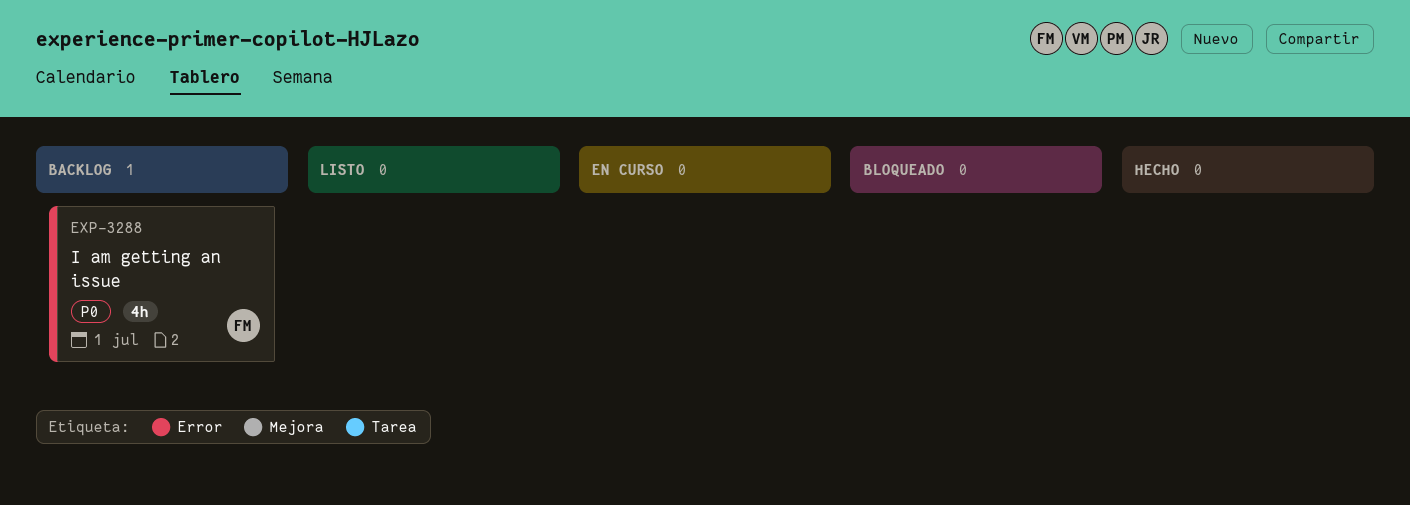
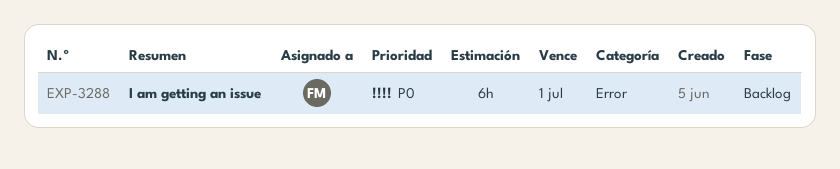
EXP-3288, estimate: 4h -> 6h

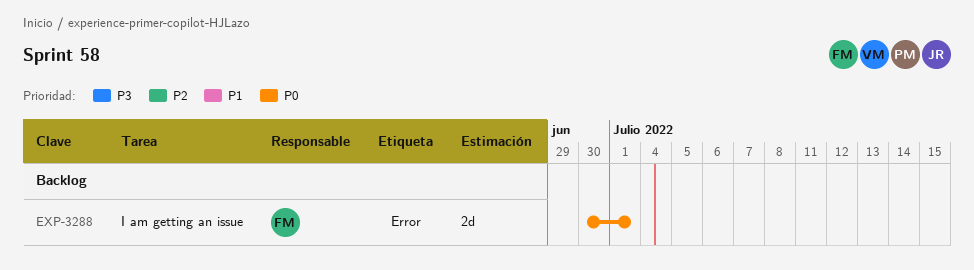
EXP-3288, estimate: 6h -> 2d

